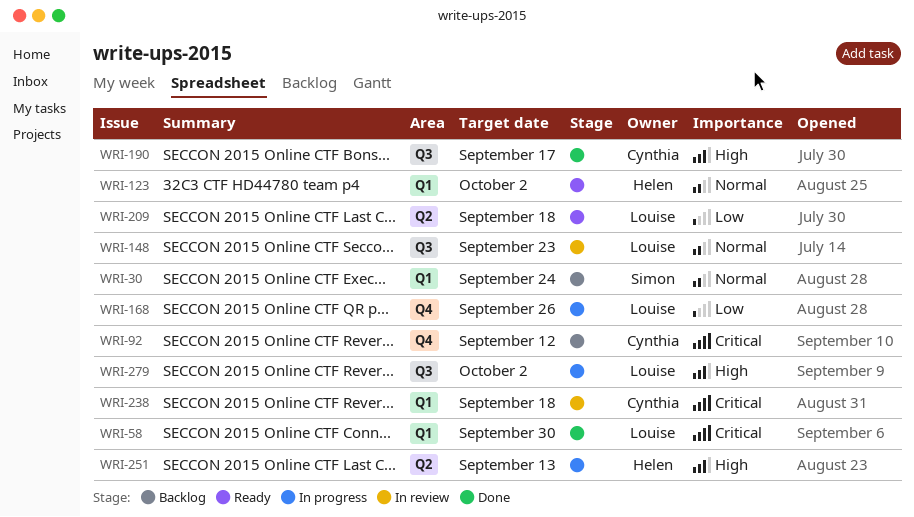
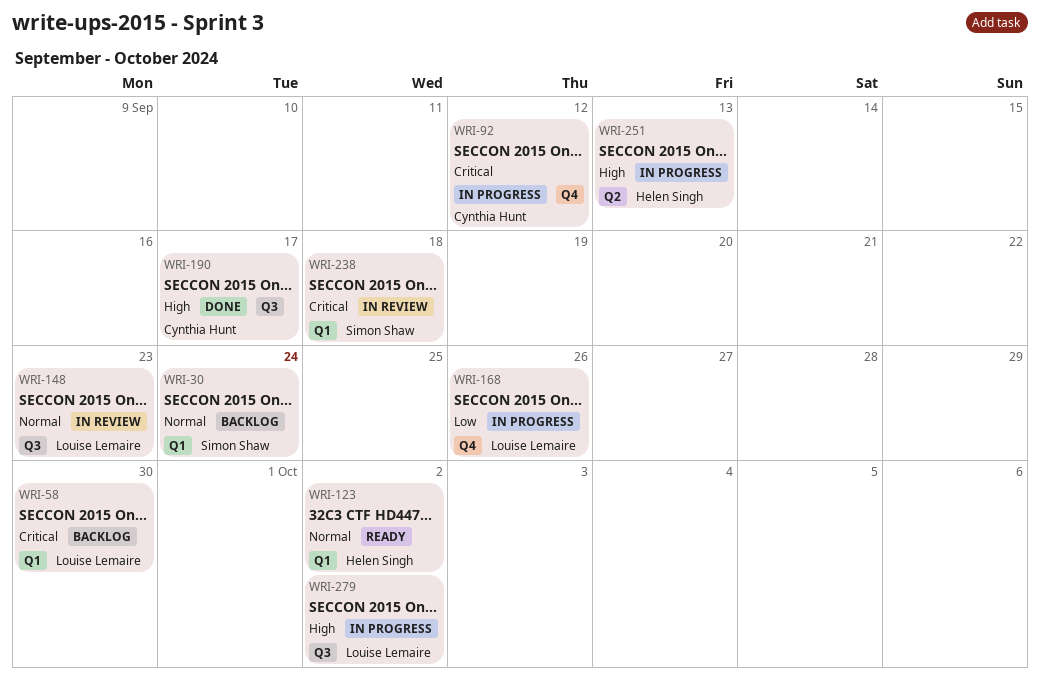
WRI-58, status: Done -> Backlog
WRI-92, status: Backlog -> In progress
WRI-209: present -> none
WRI-238, owner: Cynthia Hunt -> Simon Shaw

